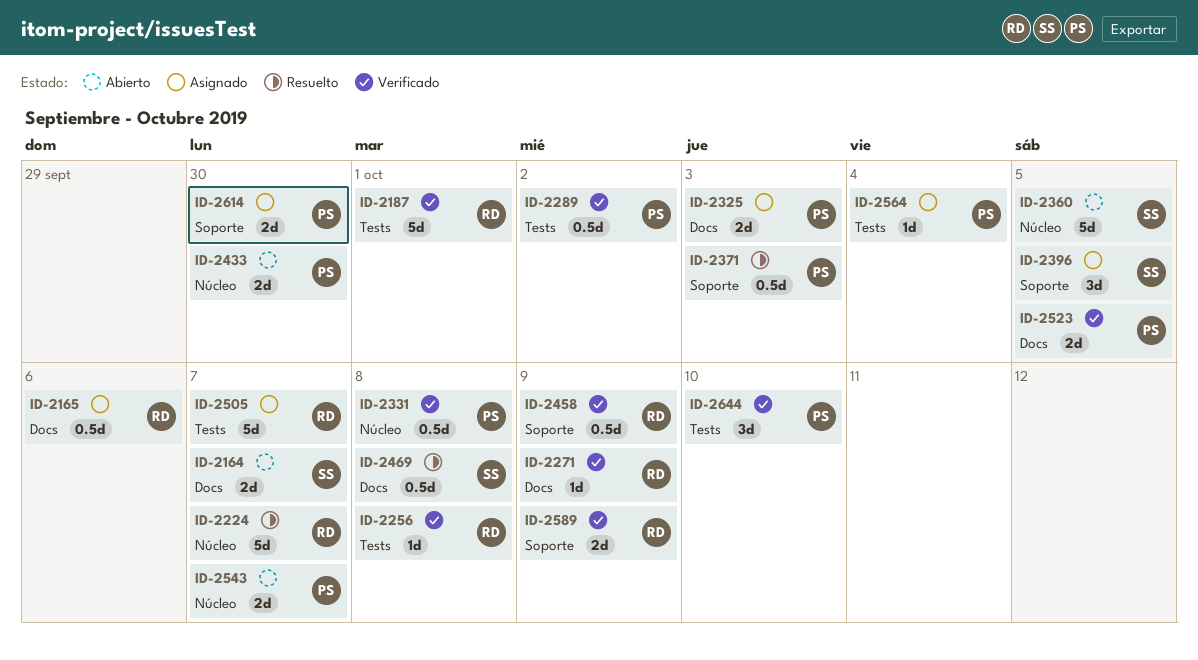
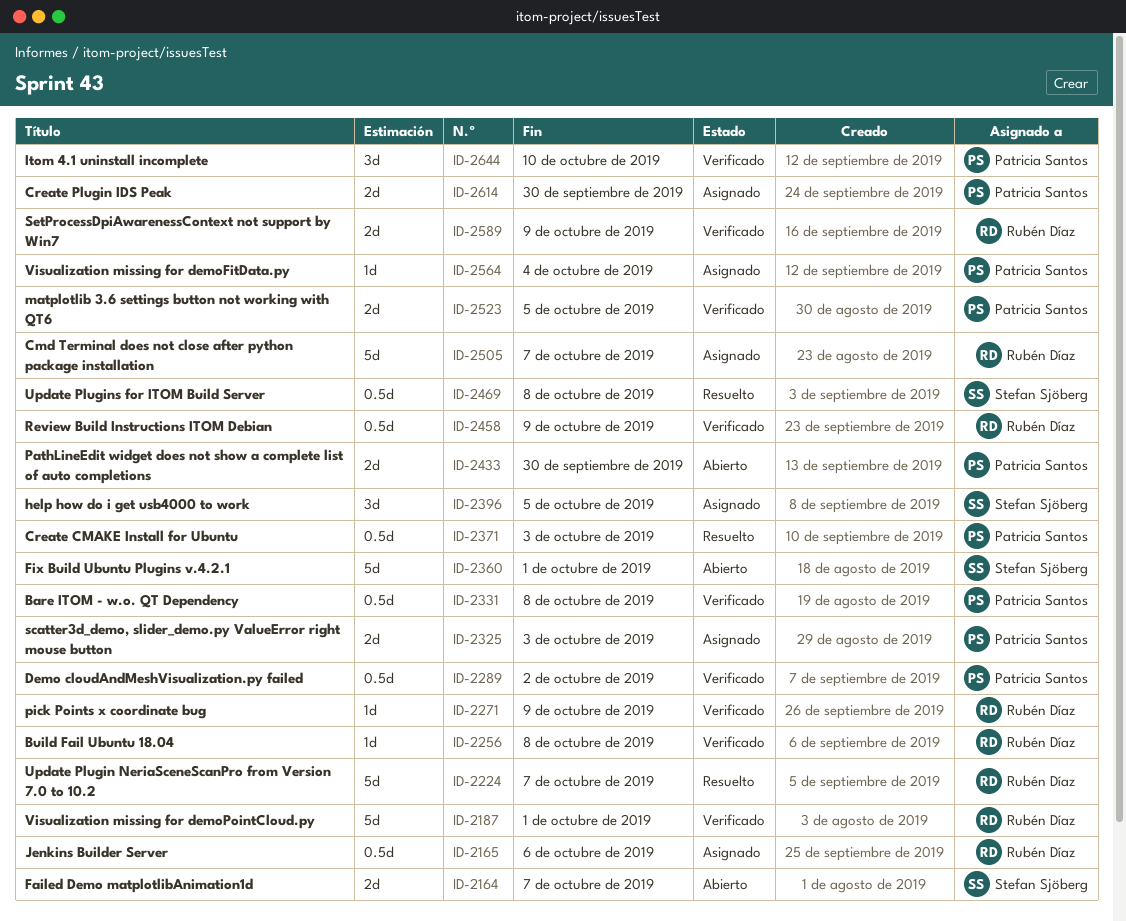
ID-2360, due: Oct 5 -> Oct 1
ID-2543: present -> none

